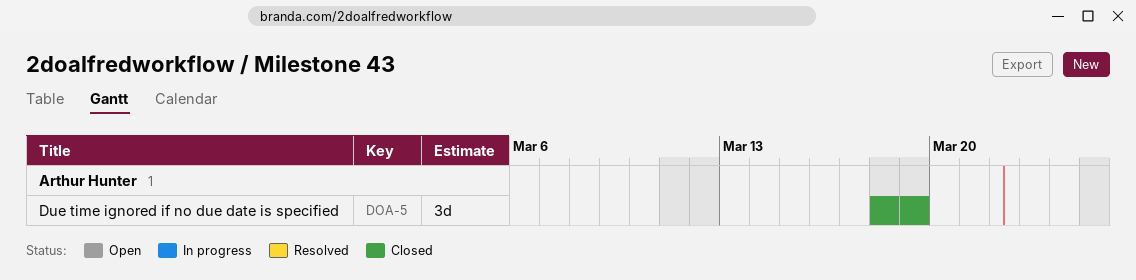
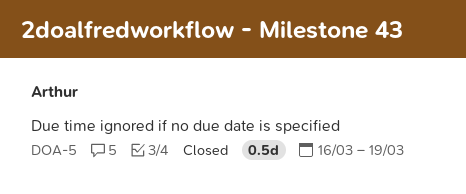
DOA-5, estimate: 3d -> 0.5d
DOA-5, start: Mar 18 -> Mar 16

